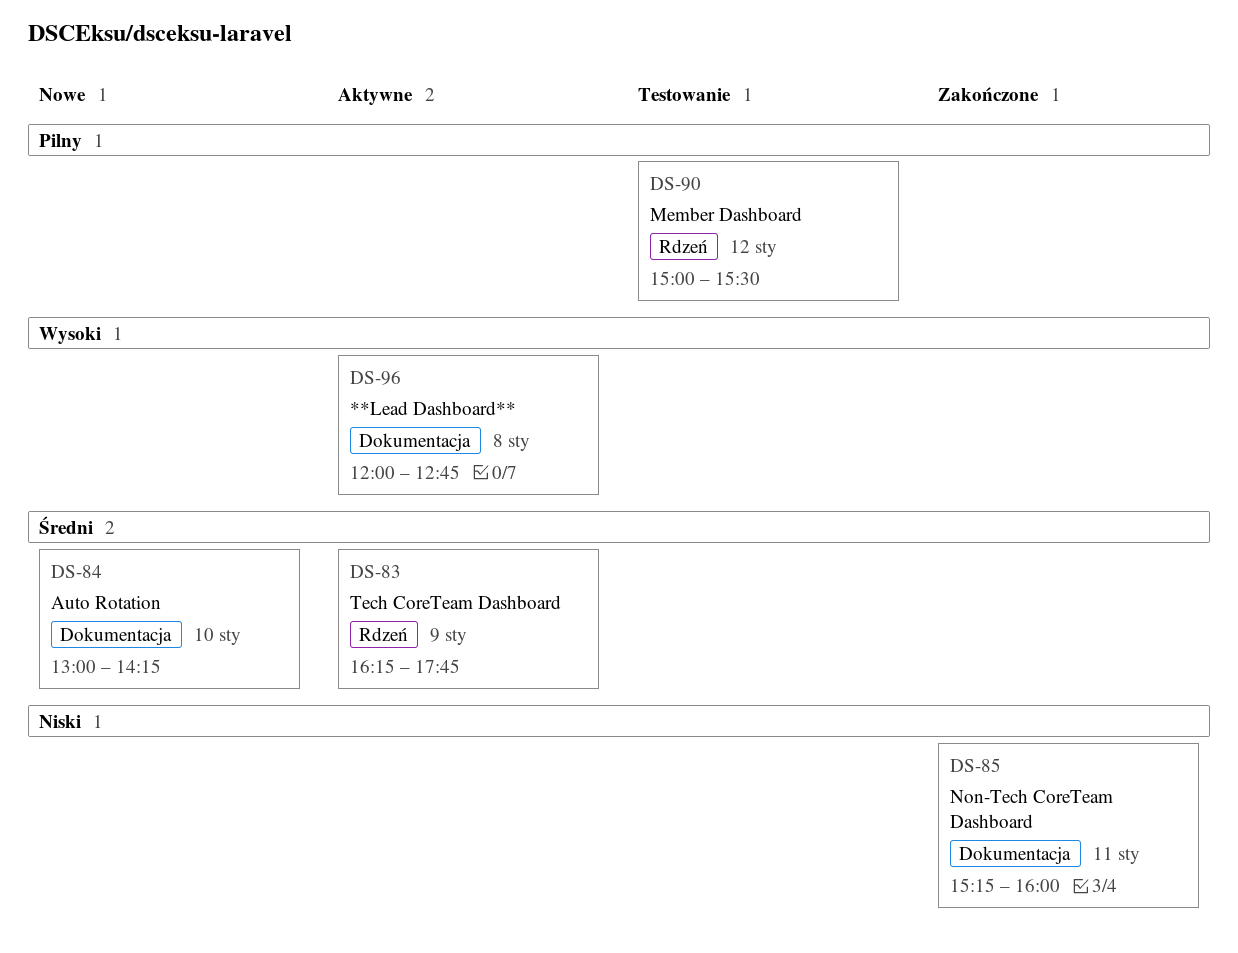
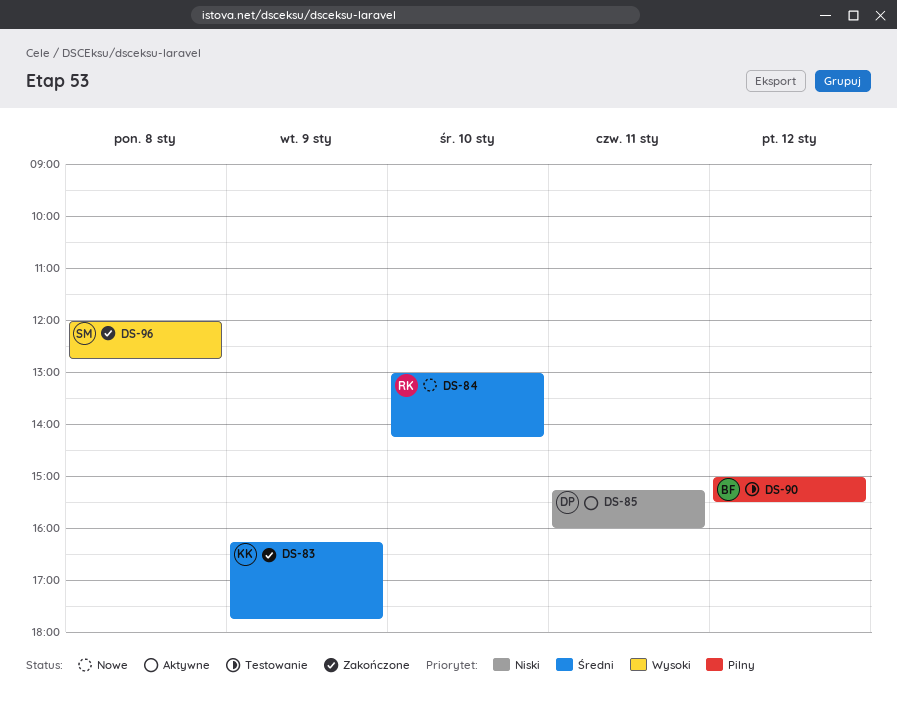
DS-83, status: Aktywne -> Zakończone
DS-85, status: Zakończone -> Aktywne
DS-96, status: Aktywne -> Zakończone

